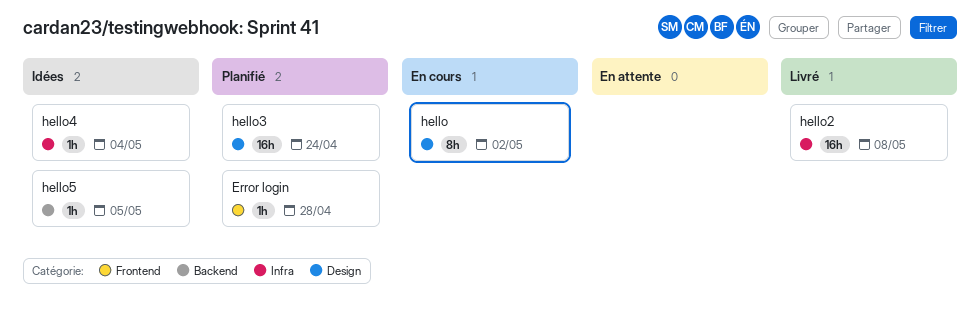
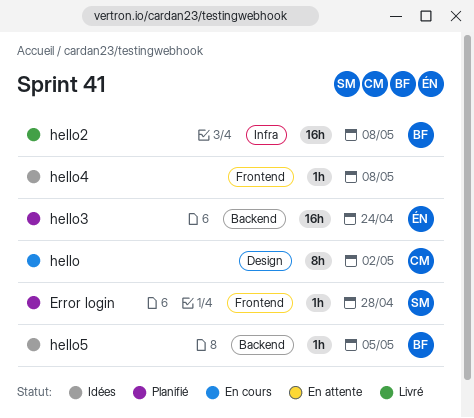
hello3, label: Design -> Backend
hello4, label: Infra -> Frontend
hello4, due: May 4 -> May 8

